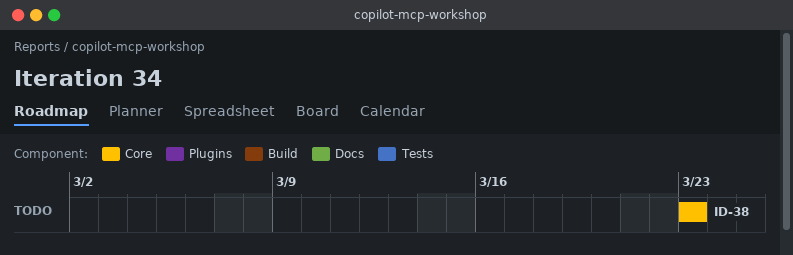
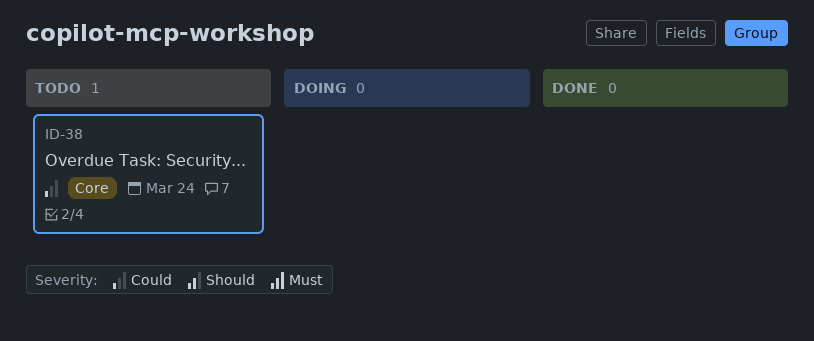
ID-38, due: Mar 23 -> Mar 24

